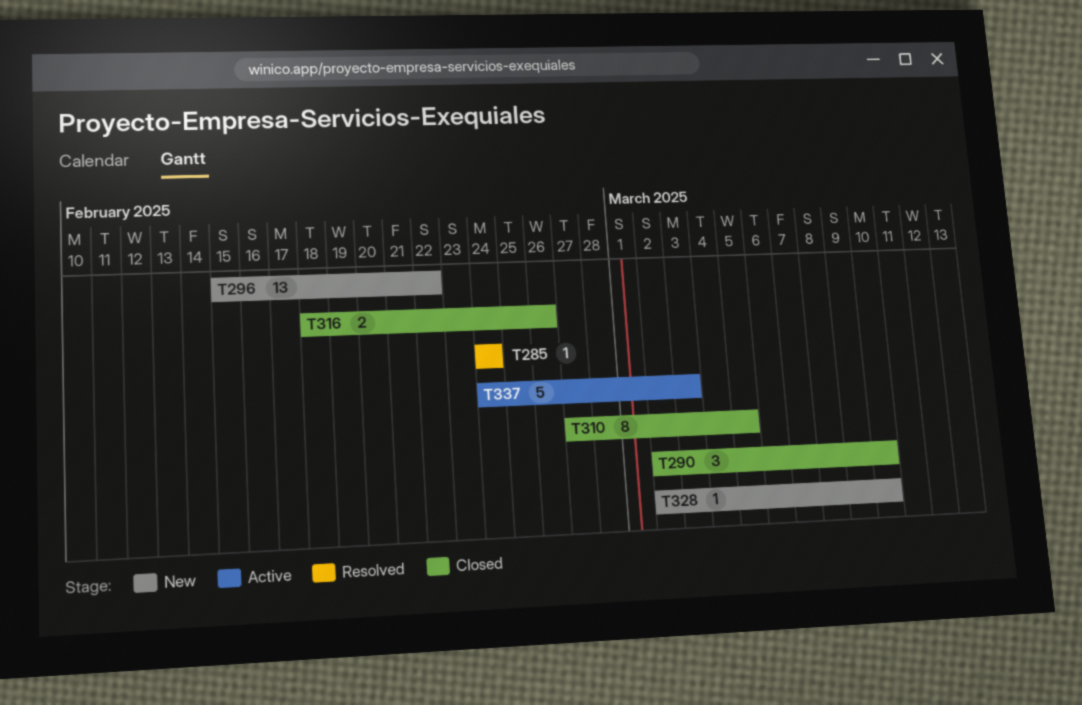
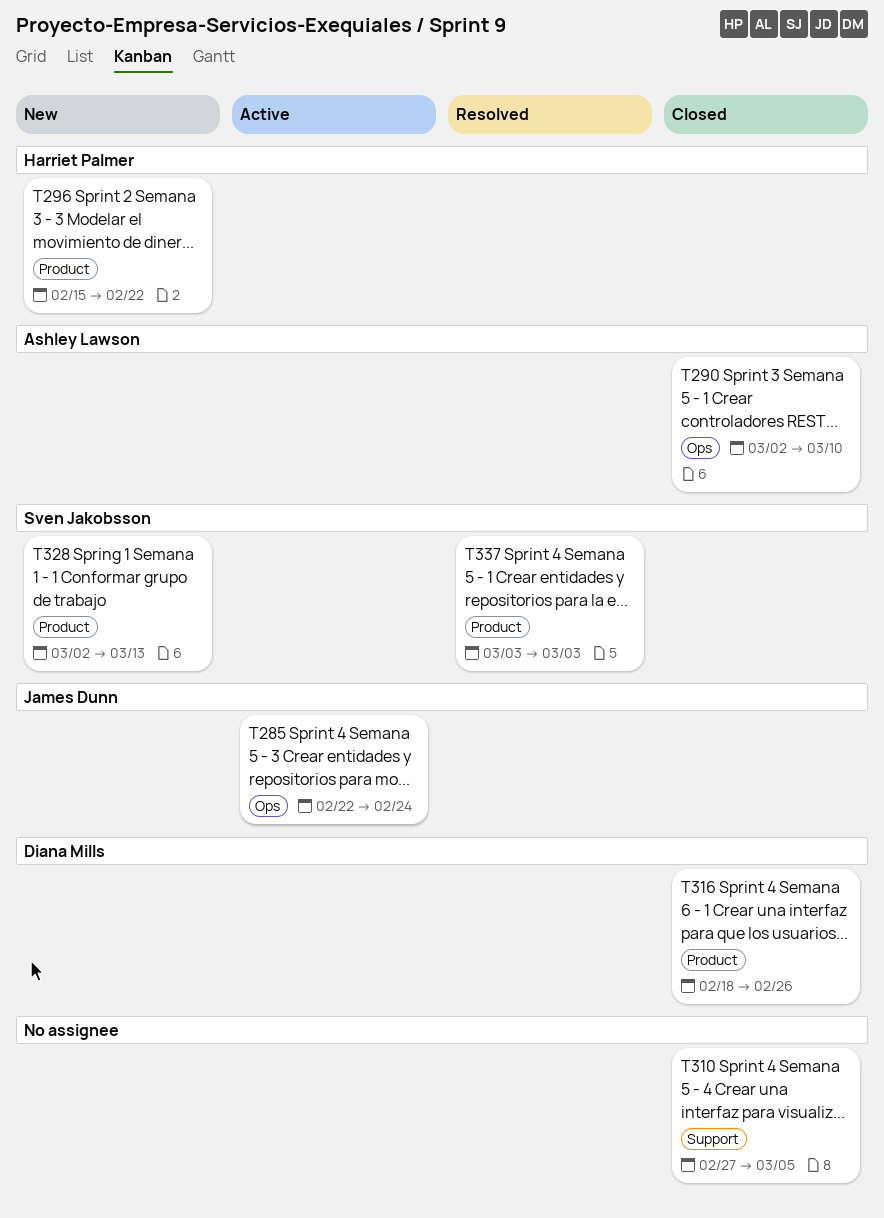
T285, status: Resolved -> Active
T285, start: Feb 24 -> Feb 22
T328, due: Mar 10 -> Mar 13
T337, status: Active -> Resolved
T337, start: Feb 24 -> Mar 3

